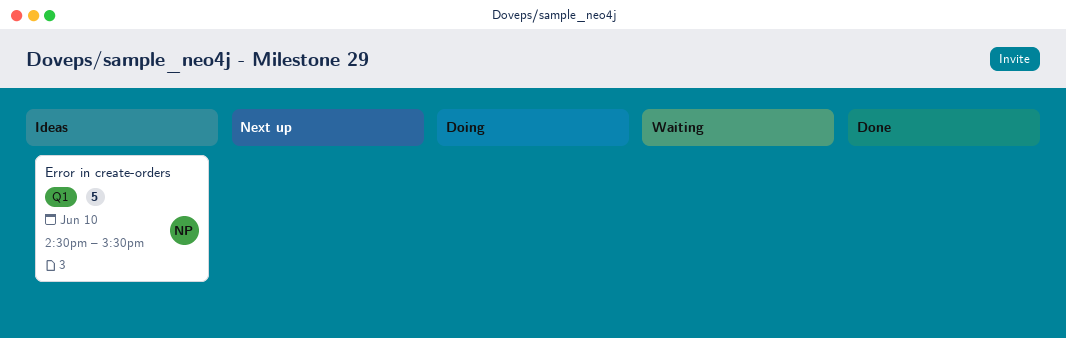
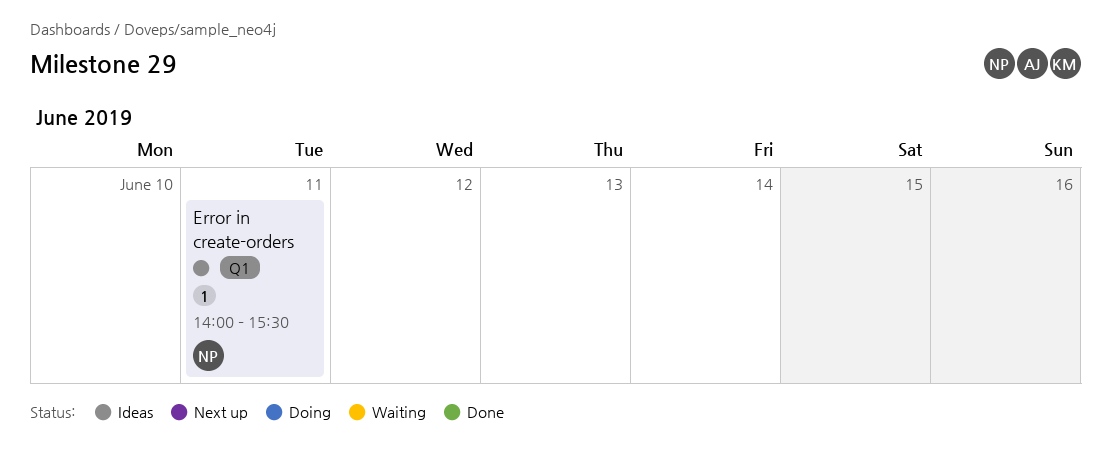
Error in create-orders, estimate: 5 -> 1
Error in create-orders, day: Jun 10 -> Jun 11
Error in create-orders, begins: 14:30 -> 14:00

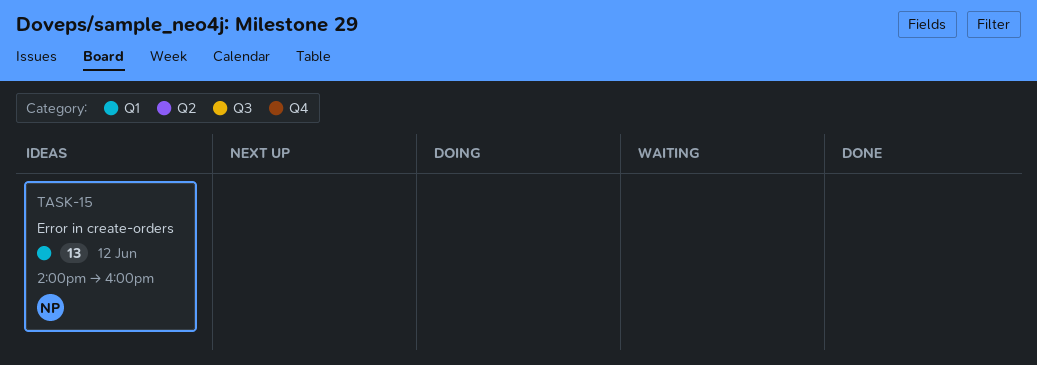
Error in create-orders, estimate: 1 -> 13
Error in create-orders, day: Jun 11 -> Jun 12
Error in create-orders, ends: 15:30 -> 16:00

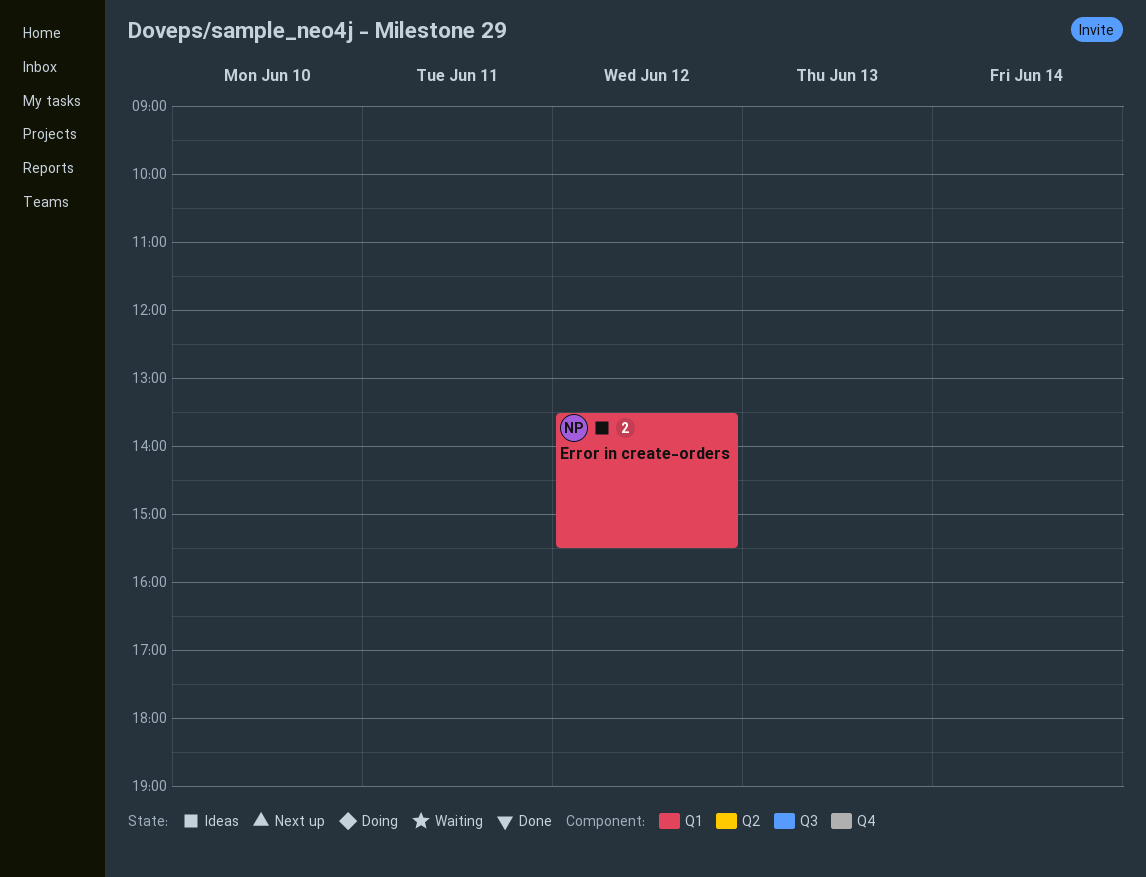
Error in create-orders, estimate: 13 -> 2
Error in create-orders, begins: 14:00 -> 13:30
Error in create-orders, ends: 16:00 -> 15:30

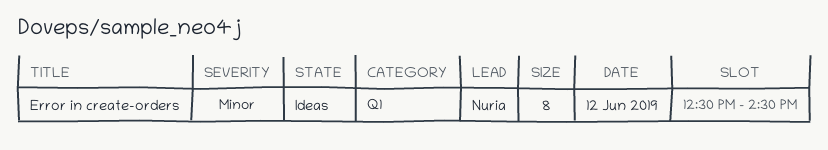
Error in create-orders, estimate: 2 -> 8
Error in create-orders, begins: 13:30 -> 12:30
Error in create-orders, ends: 15:30 -> 14:30

